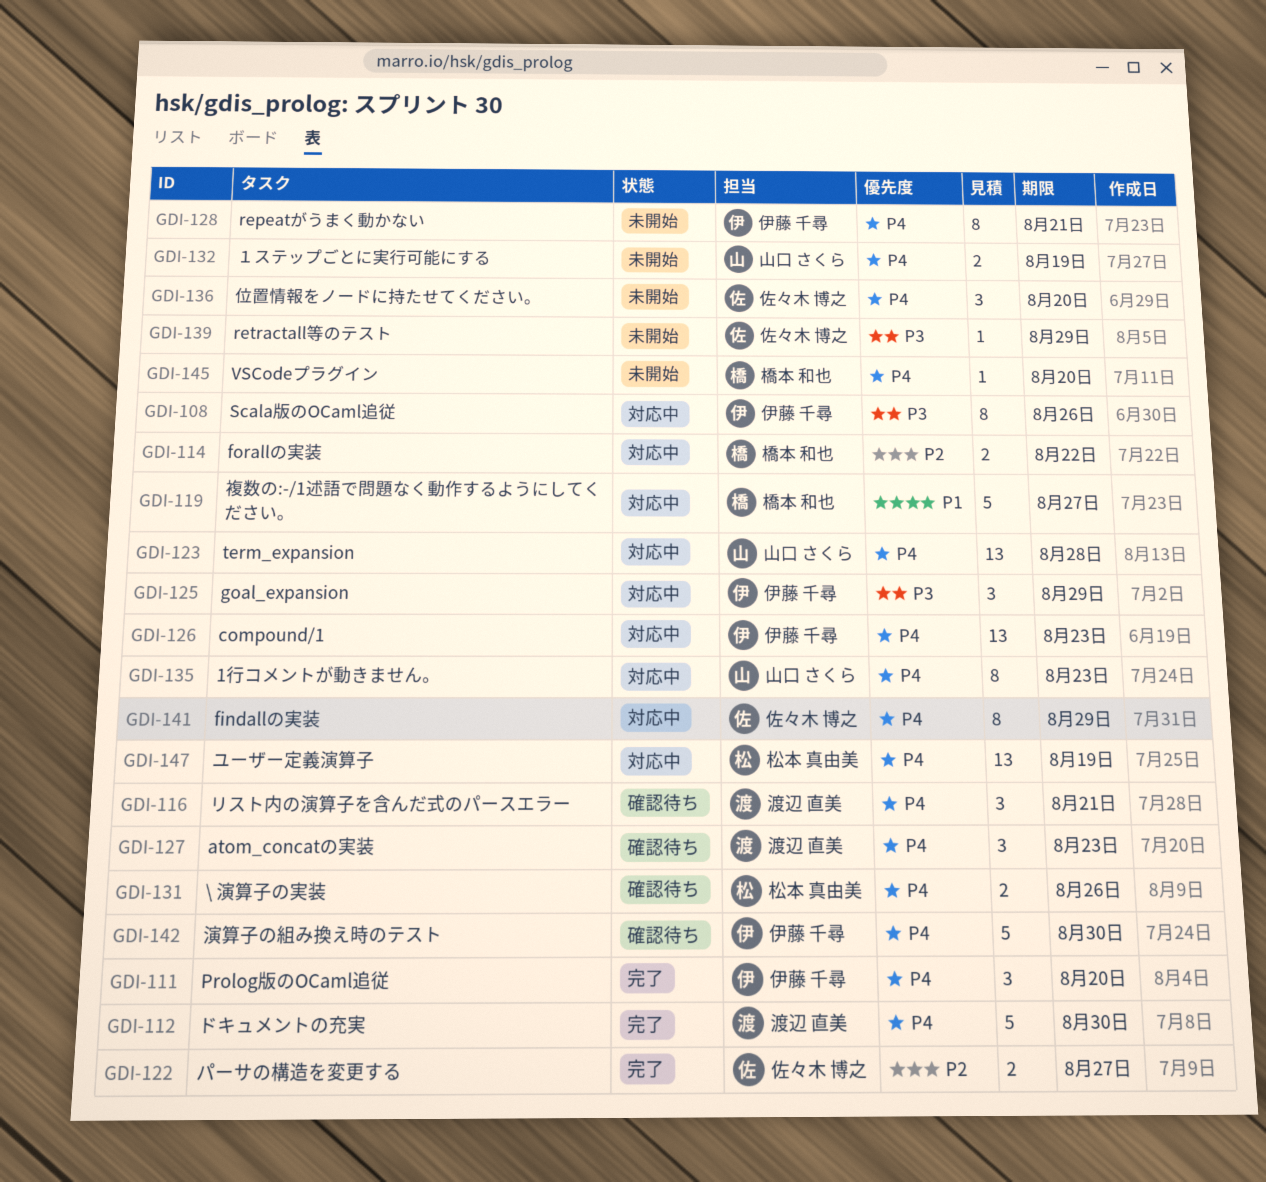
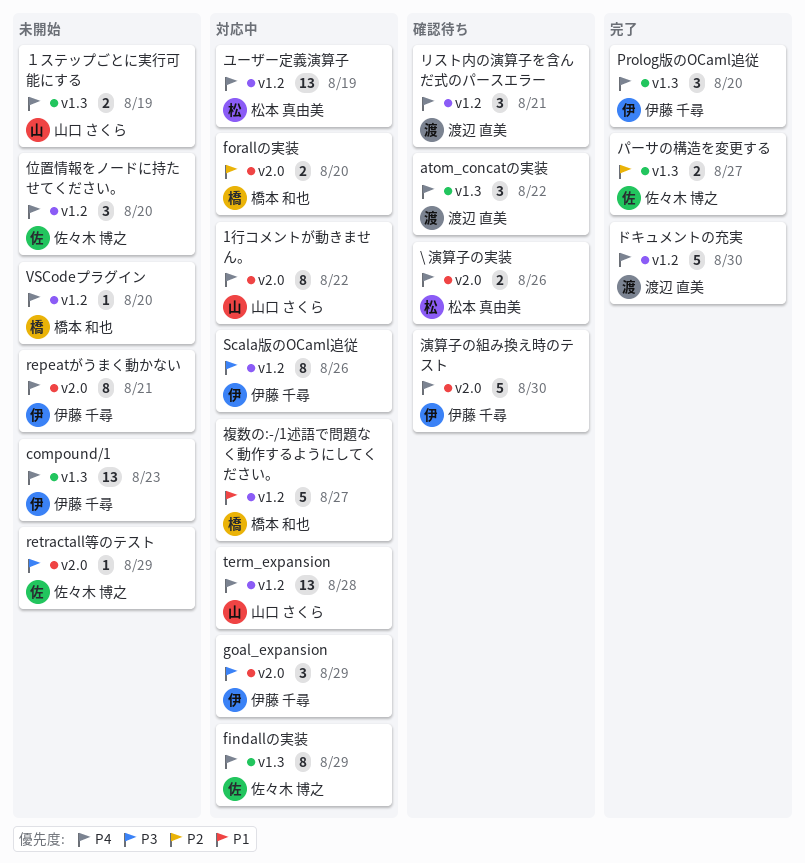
1行コメントが動きません。, due: Aug 23 -> Aug 22
atom_concatの実装, due: Aug 23 -> Aug 22
compound/1, status: 対応中 -> 未開始
forallの実装, due: Aug 22 -> Aug 20

